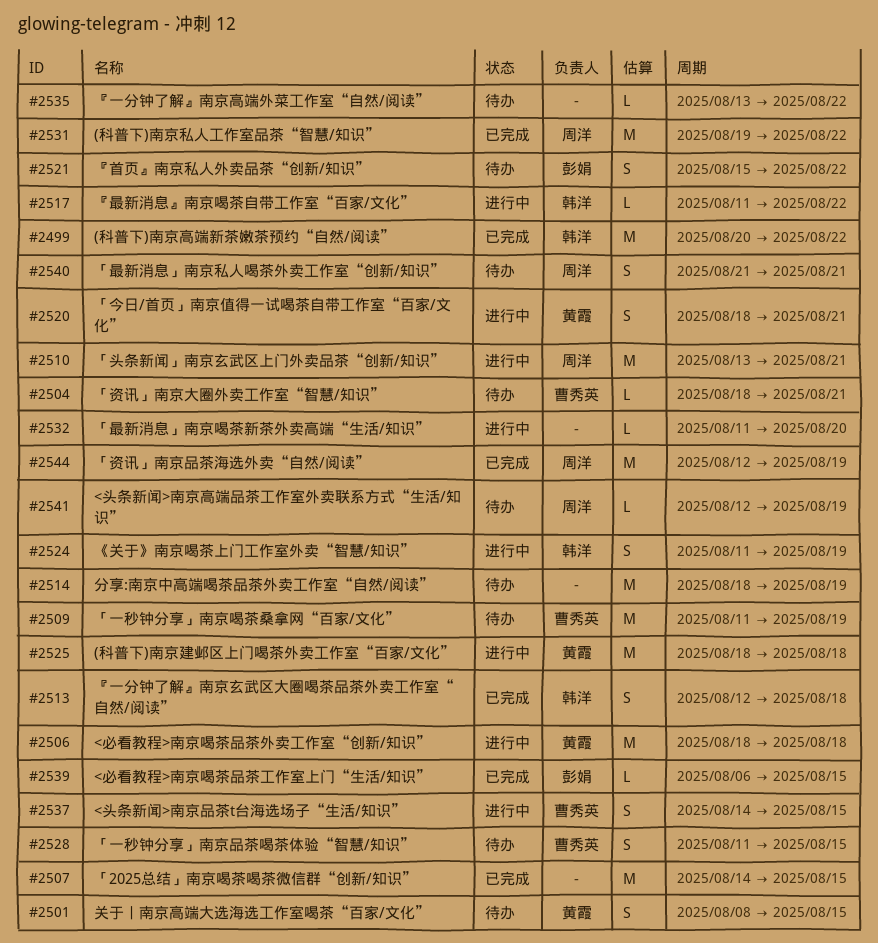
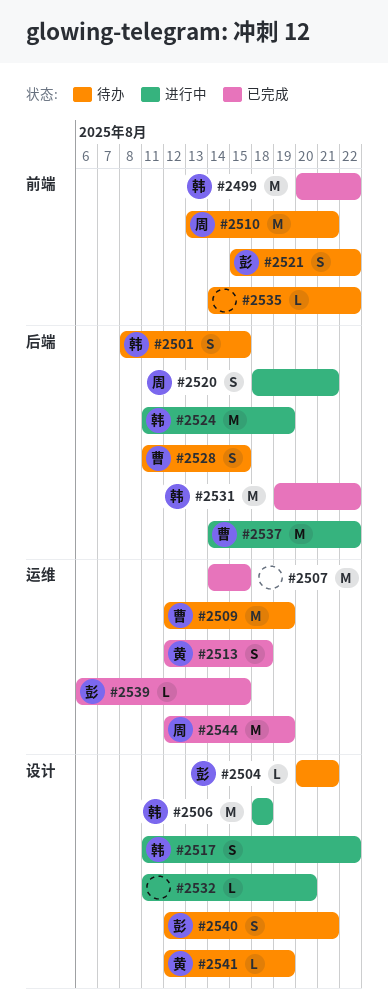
#2501, owner: 黄霞 -> 韩洋
#2504, owner: 曹秀英 -> 彭娟
#2504, start: Aug 18 -> Aug 20
#2506, owner: 黄霞 -> 韩洋
#2509, start: Aug 11 -> Aug 12
#2510, status: 进行中 -> 待办
#2513, owner: 韩洋 -> 黄霞
#2514: present -> none
#2517, estimate: L -> S
#2520, owner: 黄霞 -> 周洋
#2524, estimate: S -> M
#2525: present -> none
#2531, owner: 周洋 -> 韩洋
#2535, start: Aug 13 -> Aug 14
#2537, estimate: S -> M
#2537, due: Aug 15 -> Aug 22
#2540, owner: 周洋 -> 彭娟
#2540, start: Aug 21 -> Aug 12
#2541, owner: 周洋 -> 黄霞

